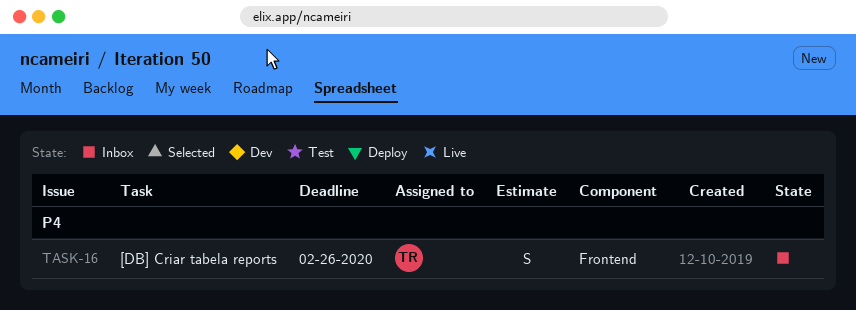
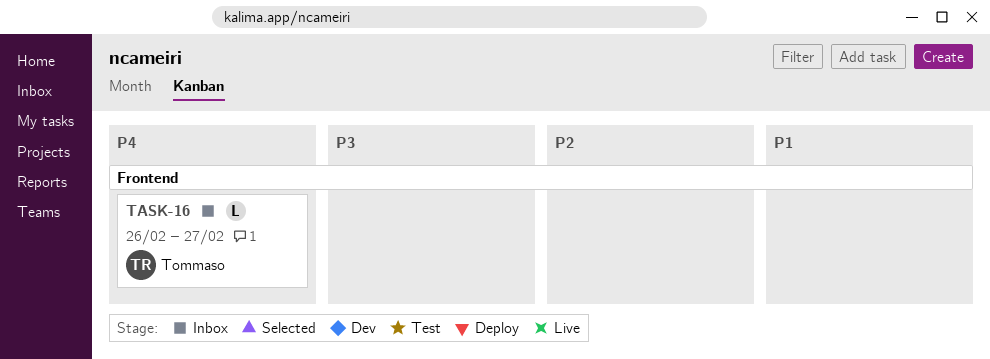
TASK-16, estimate: S -> L
TASK-16, due: Feb 26 -> Feb 27

